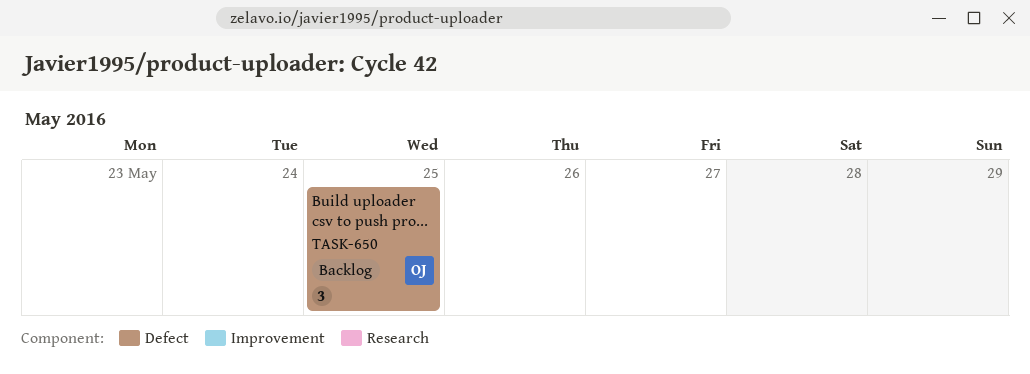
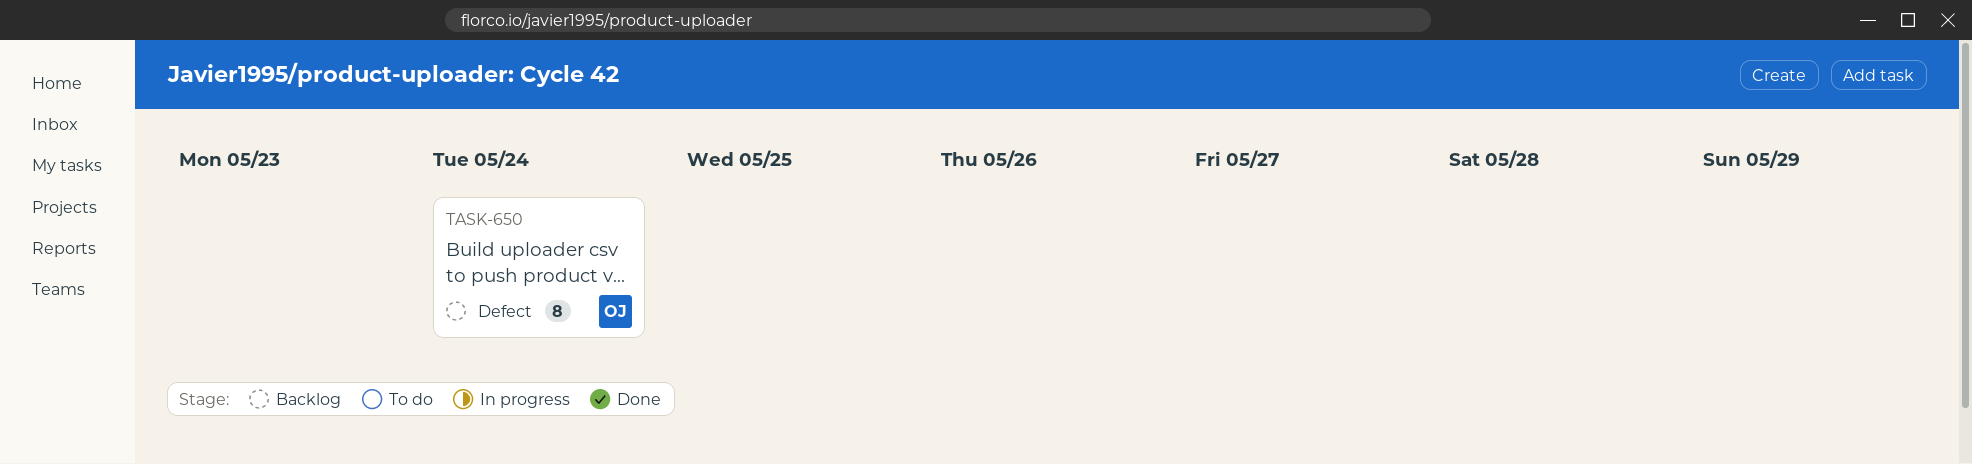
TASK-650, estimate: 3 -> 8
TASK-650, due: May 25 -> May 24

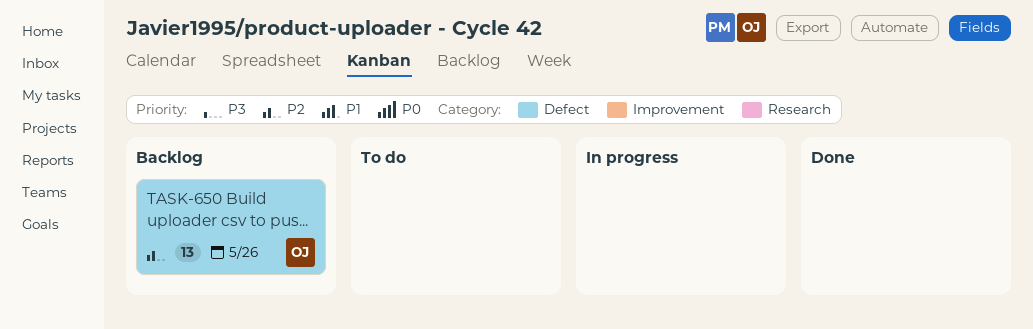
TASK-650, estimate: 8 -> 13
TASK-650, due: May 24 -> May 26

